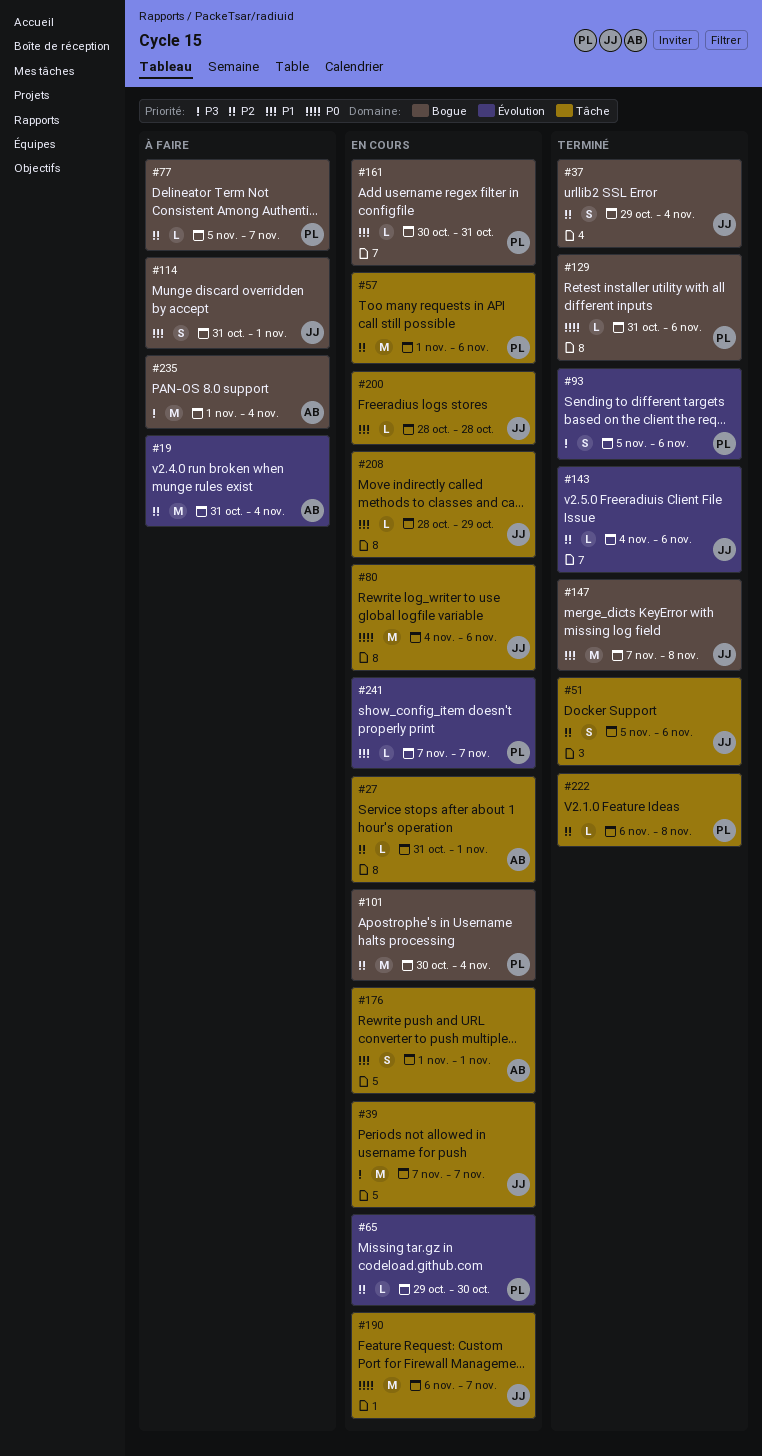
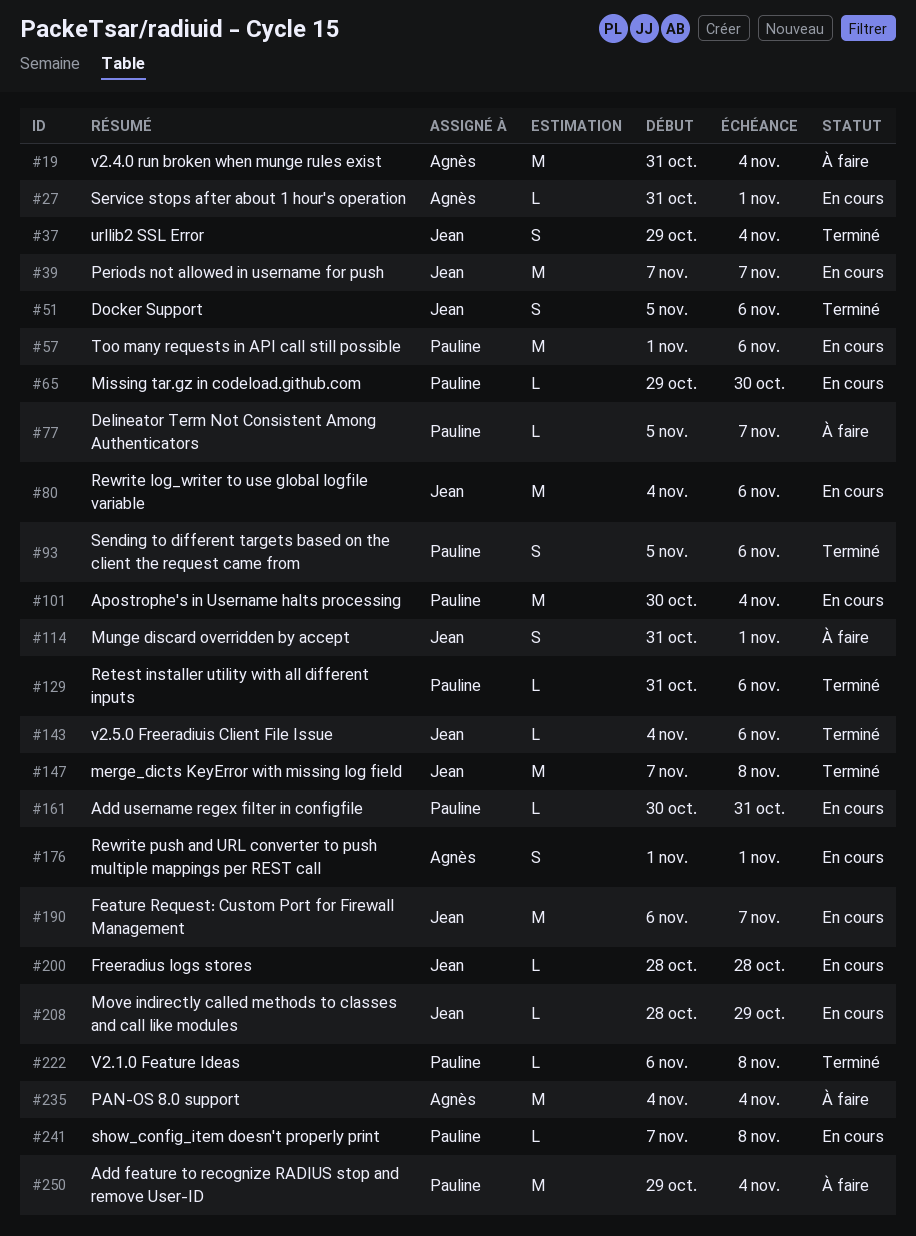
#235, start: Nov 1 -> Nov 4
#241, due: Nov 7 -> Nov 8
#250: none -> present

